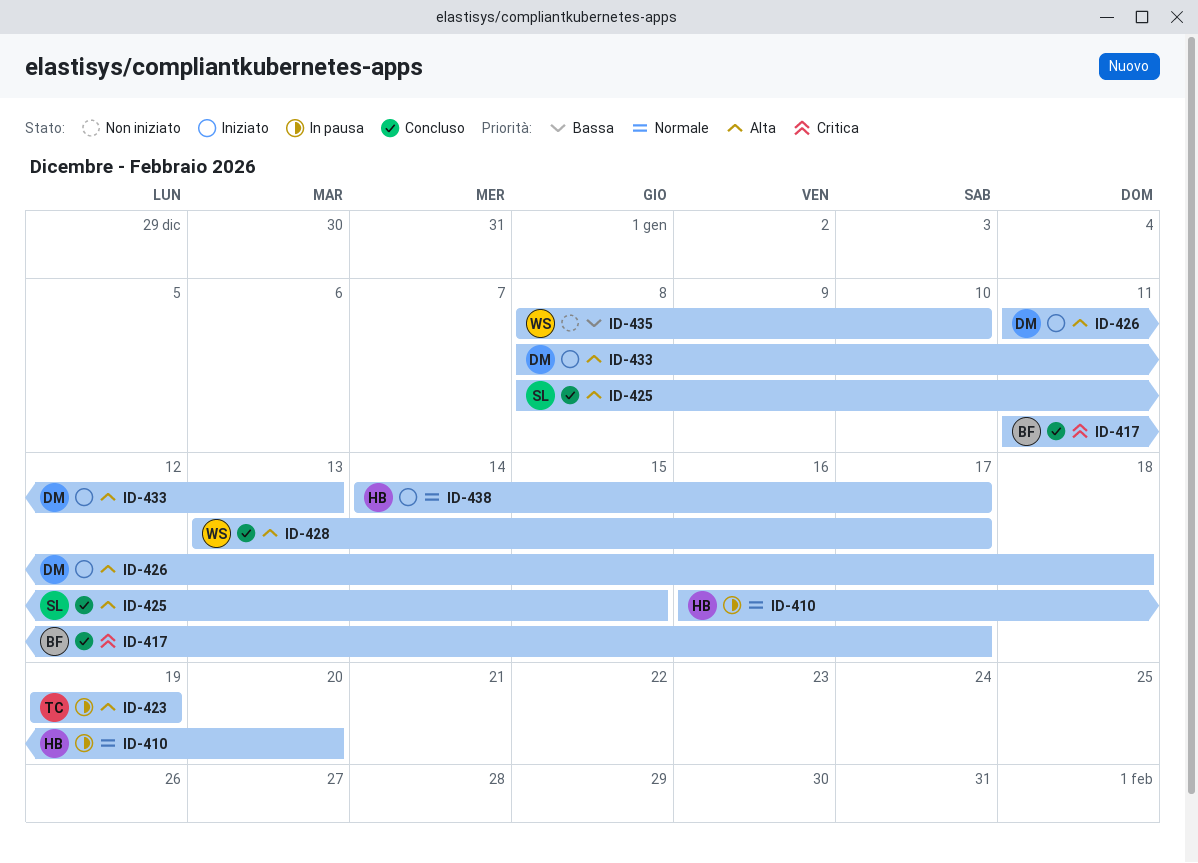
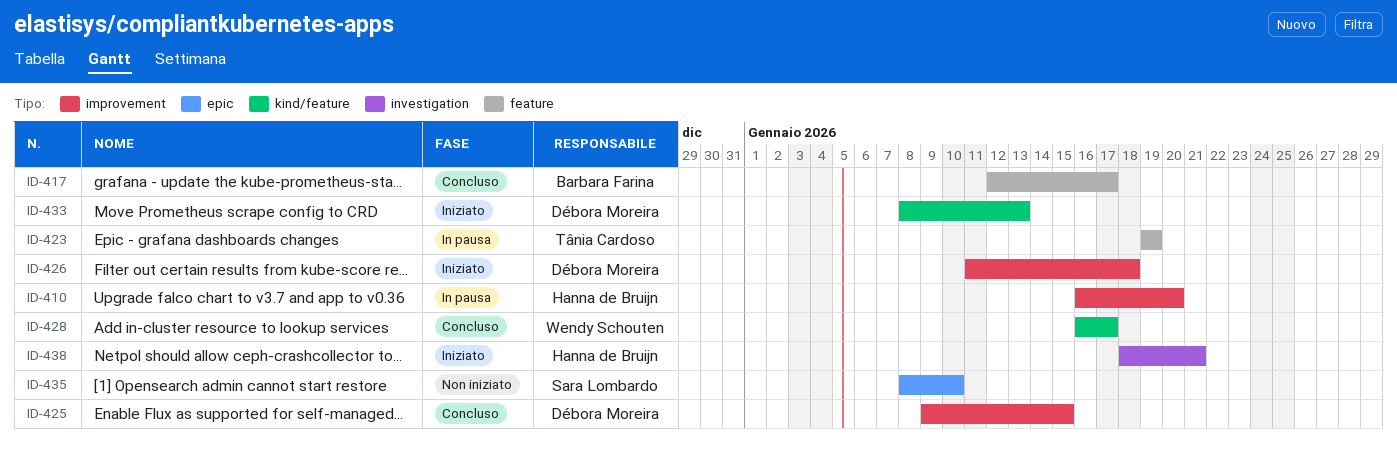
ID-417, start: Jan 11 -> Jan 12
ID-425, owner: Sara Lombardo -> Débora Moreira
ID-425, start: Jan 8 -> Jan 9
ID-428, start: Jan 13 -> Jan 16
ID-435, owner: Wendy Schouten -> Sara Lombardo
ID-438, start: Jan 14 -> Jan 18
ID-438, due: Jan 17 -> Jan 21

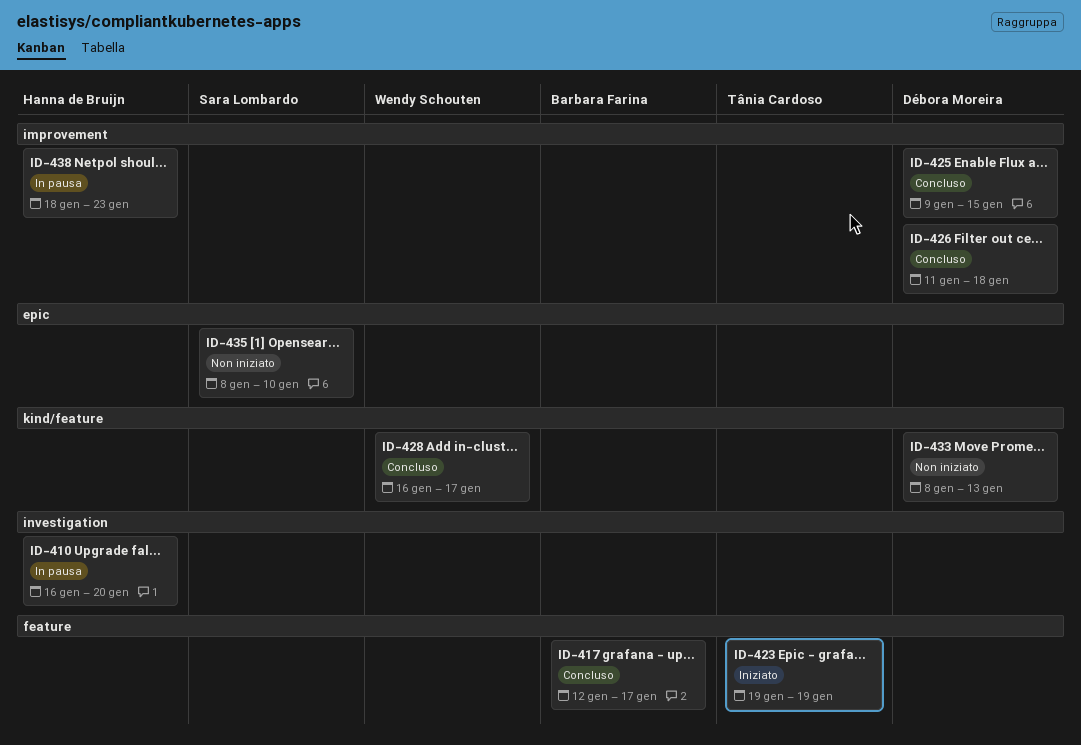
ID-410, label: improvement -> investigation
ID-423, status: In pausa -> Iniziato
ID-426, status: Iniziato -> Concluso
ID-433, status: Iniziato -> Non iniziato
ID-438, status: Iniziato -> In pausa
ID-438, label: investigation -> improvement
ID-438, due: Jan 21 -> Jan 23

